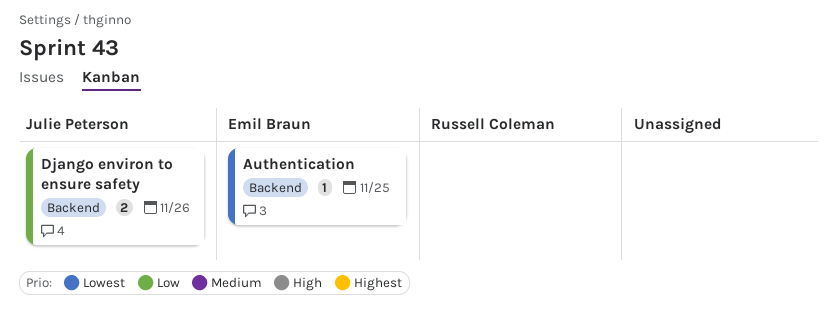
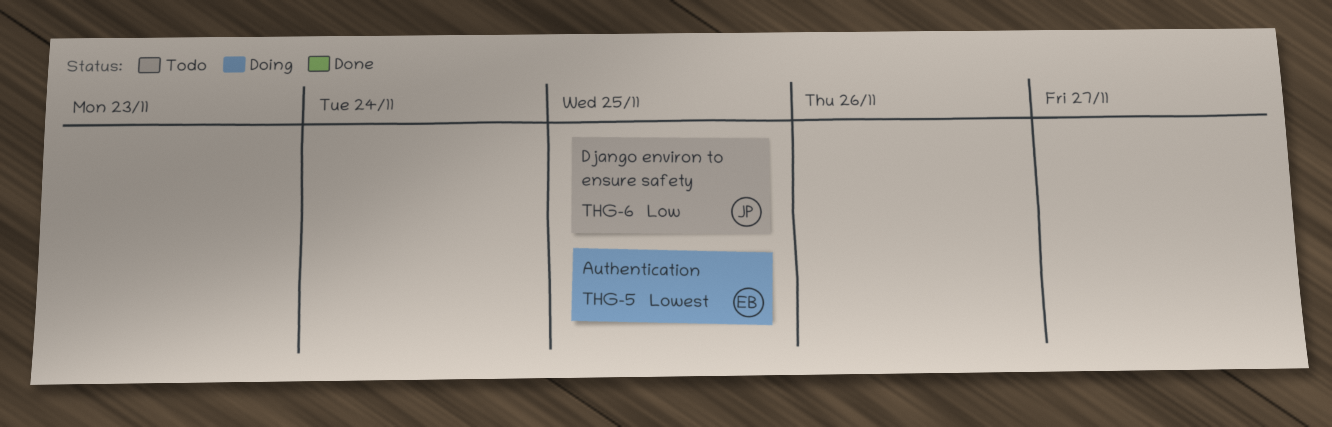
Django environ to ensure safety, due: Nov 26 -> Nov 25

